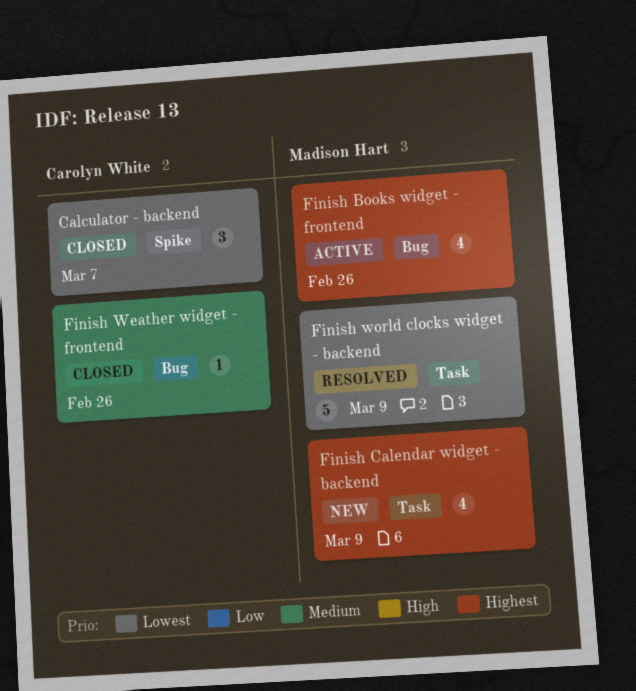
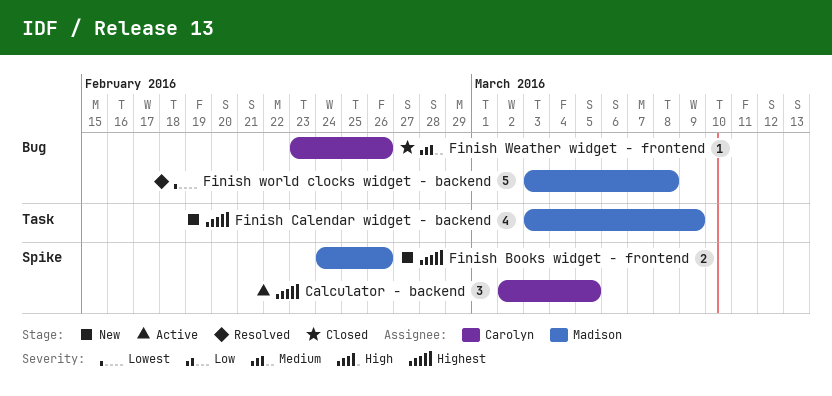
Calculator - backend, status: Closed -> Active
Calculator - backend, priority: Lowest -> Highest
Calculator - backend, due: Mar 7 -> Mar 5
Finish Books widget - frontend, status: Active -> New
Finish Books widget - frontend, label: Bug -> Spike
Finish Books widget - frontend, estimate: 4 -> 2
Finish world clocks widget - backend, label: Task -> Bug
Finish world clocks widget - backend, due: Mar 9 -> Mar 8

